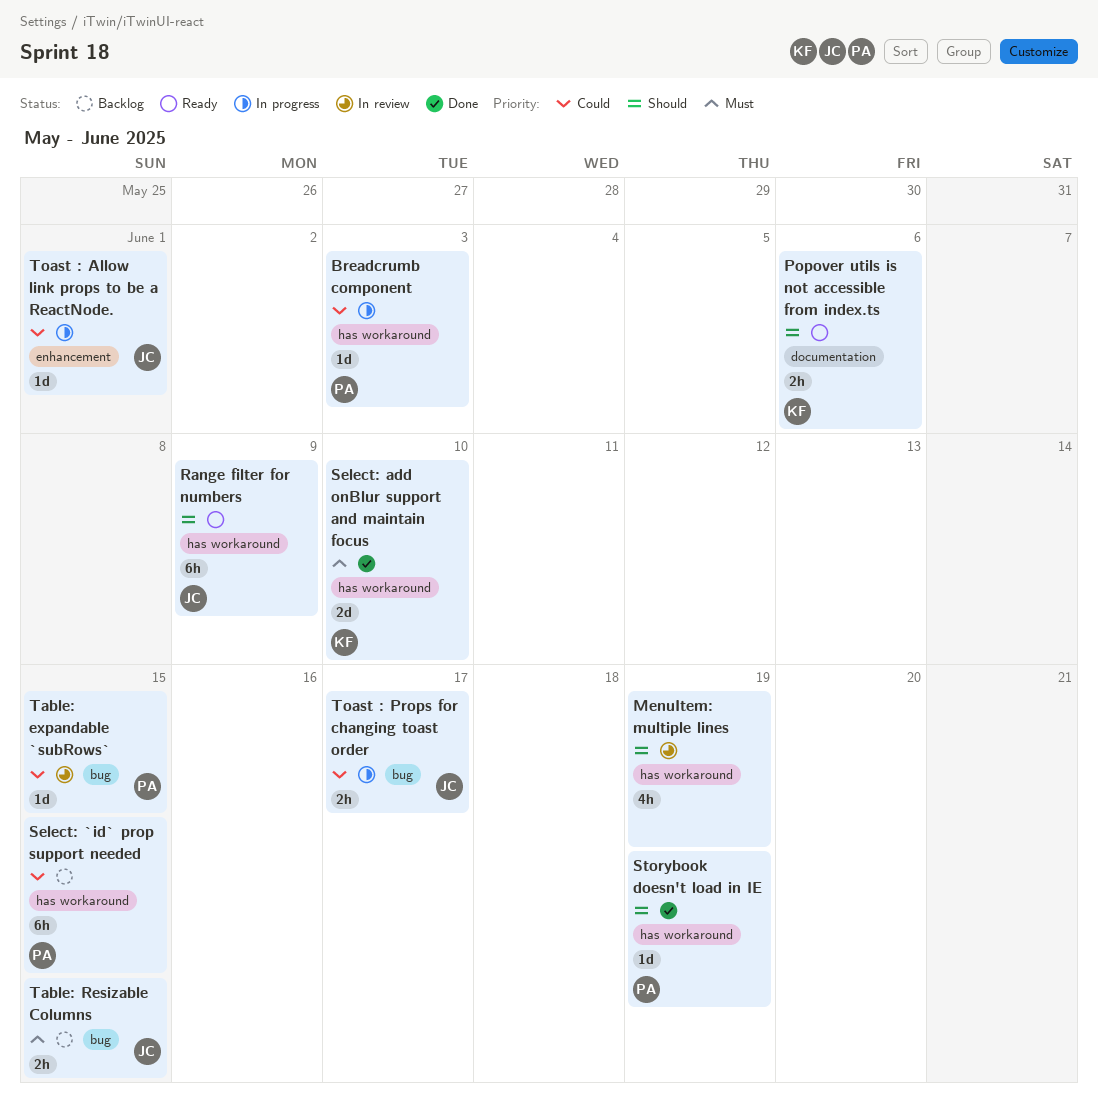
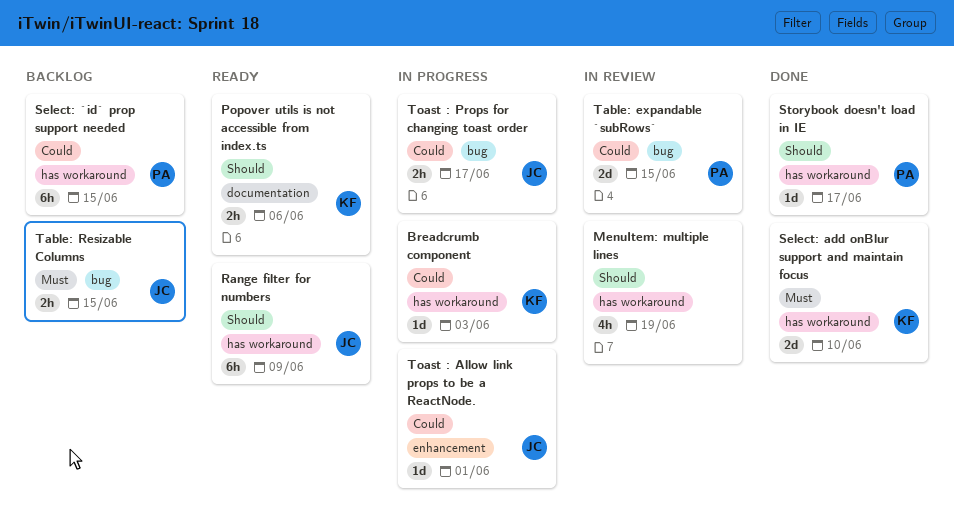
Breadcrumb component, owner: PA -> KF
Storybook doesn't load in IE, due: Jun 19 -> Jun 17
Table: expandable `subRows`, estimate: 1d -> 2d

